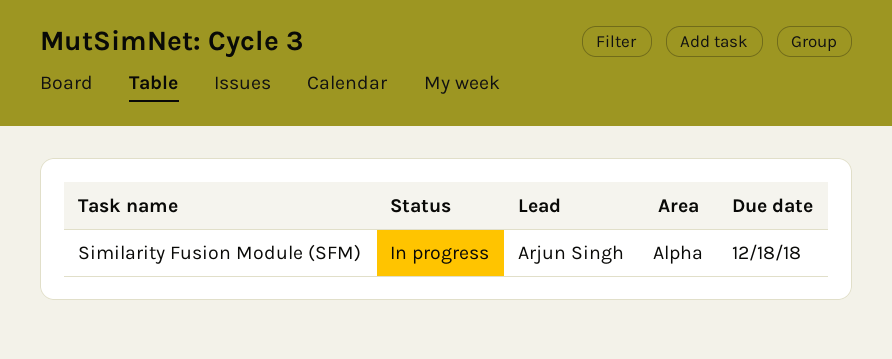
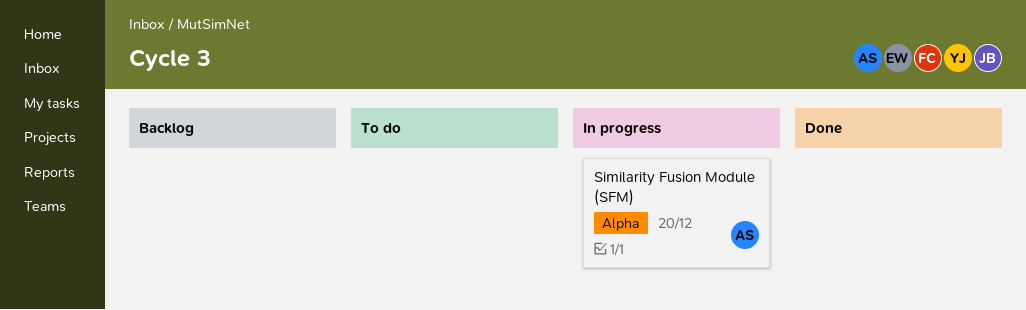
Similarity Fusion Module (SFM), due: Dec 18 -> Dec 20

